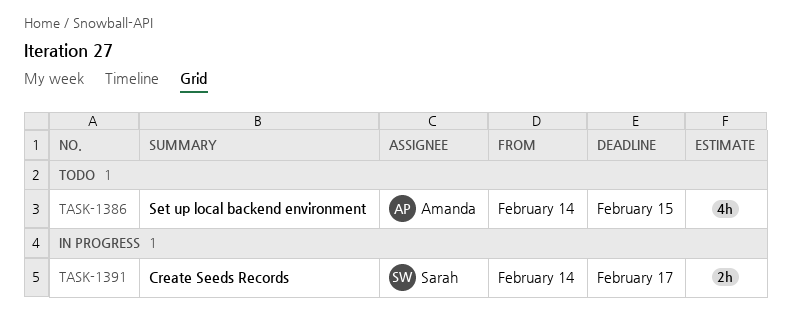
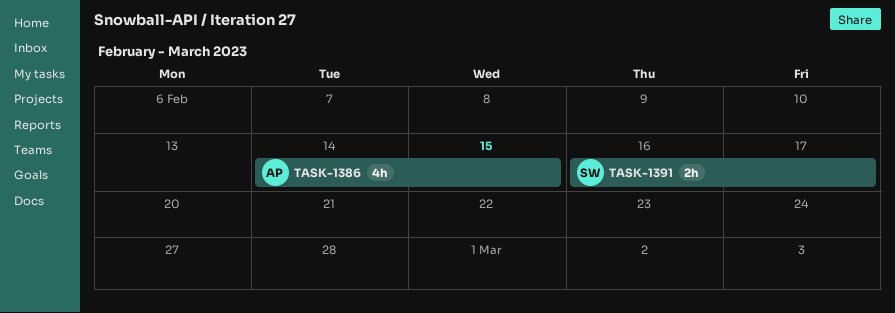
TASK-1391, start: Feb 14 -> Feb 16

